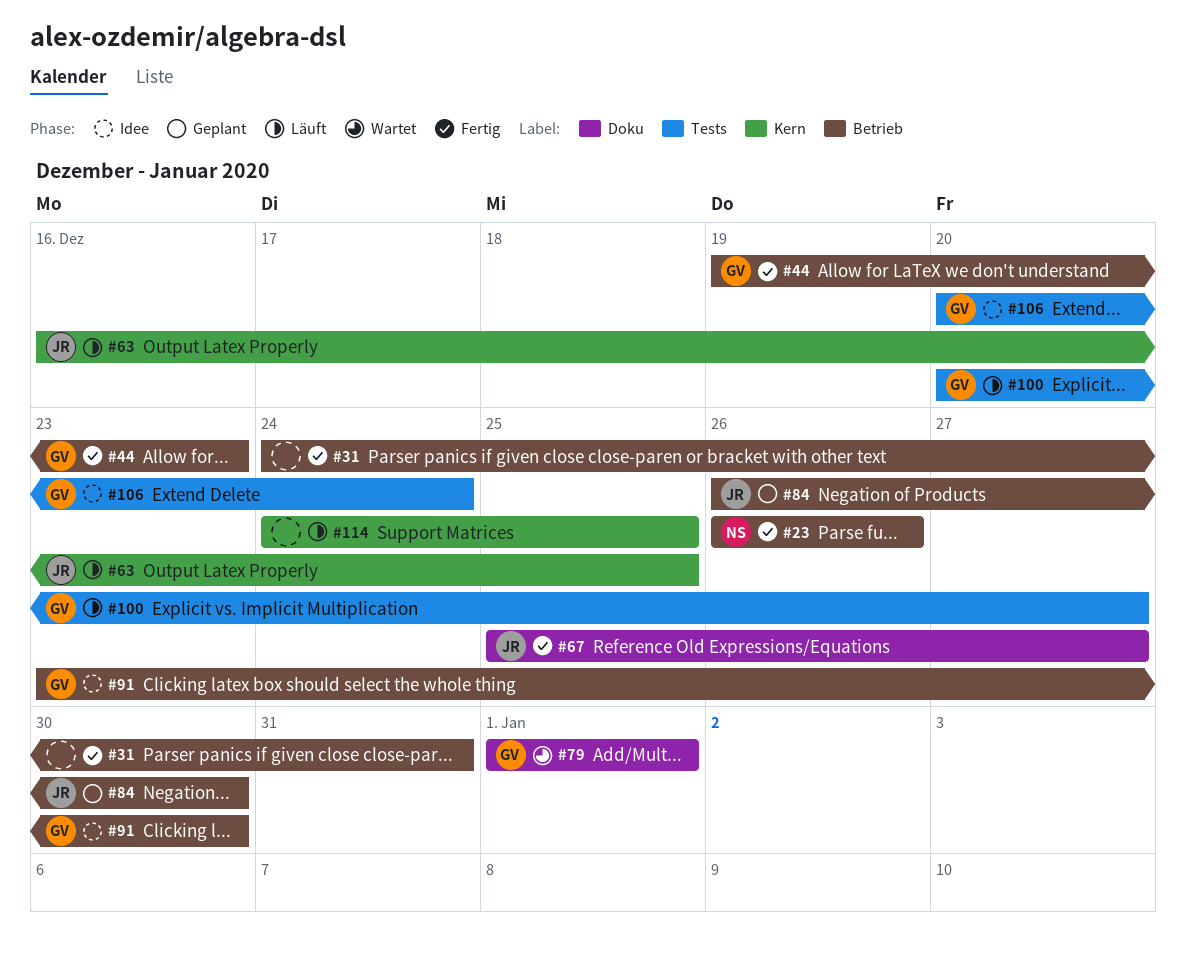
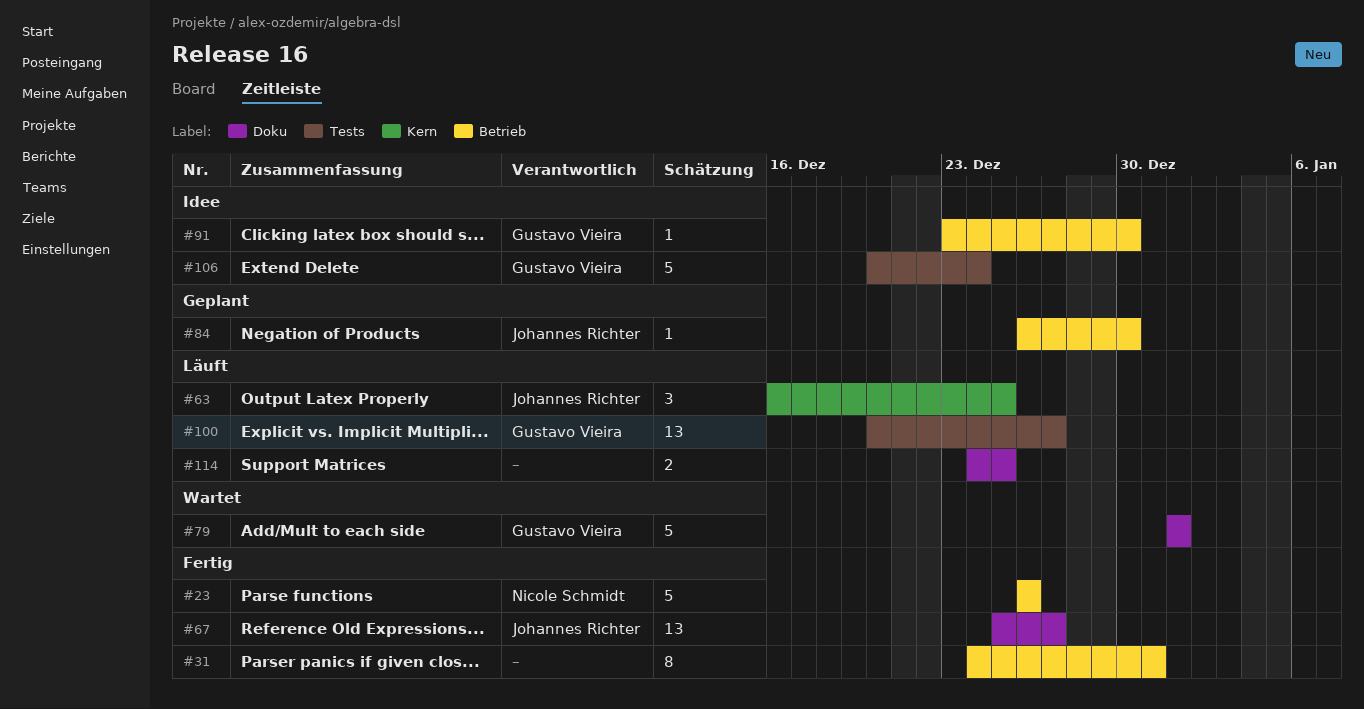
#44: present -> none
#114, label: Kern -> Doku

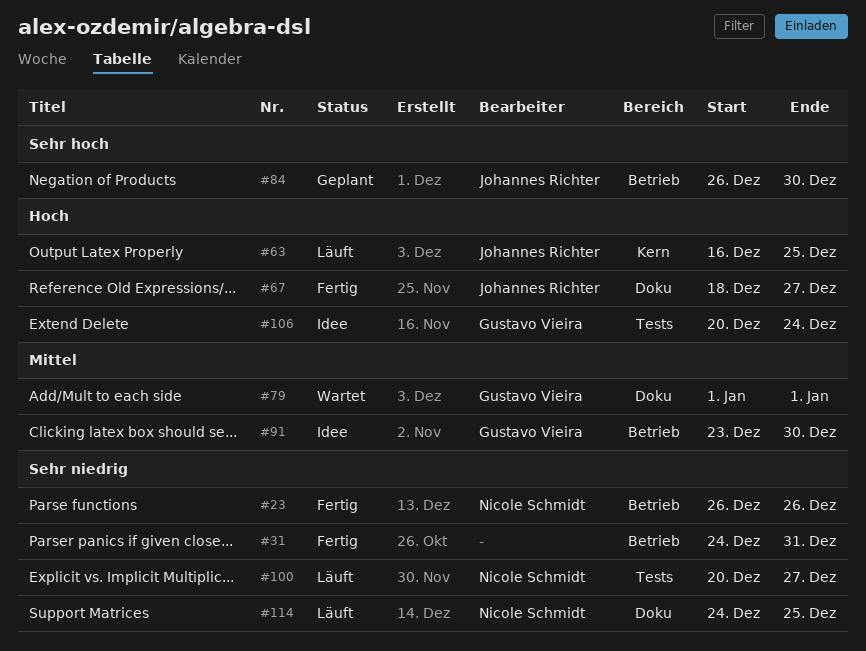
#67, start: Dec 25 -> Dec 18
#100, owner: Gustavo Vieira -> Nicole Schmidt
#114, owner: none -> Nicole Schmidt

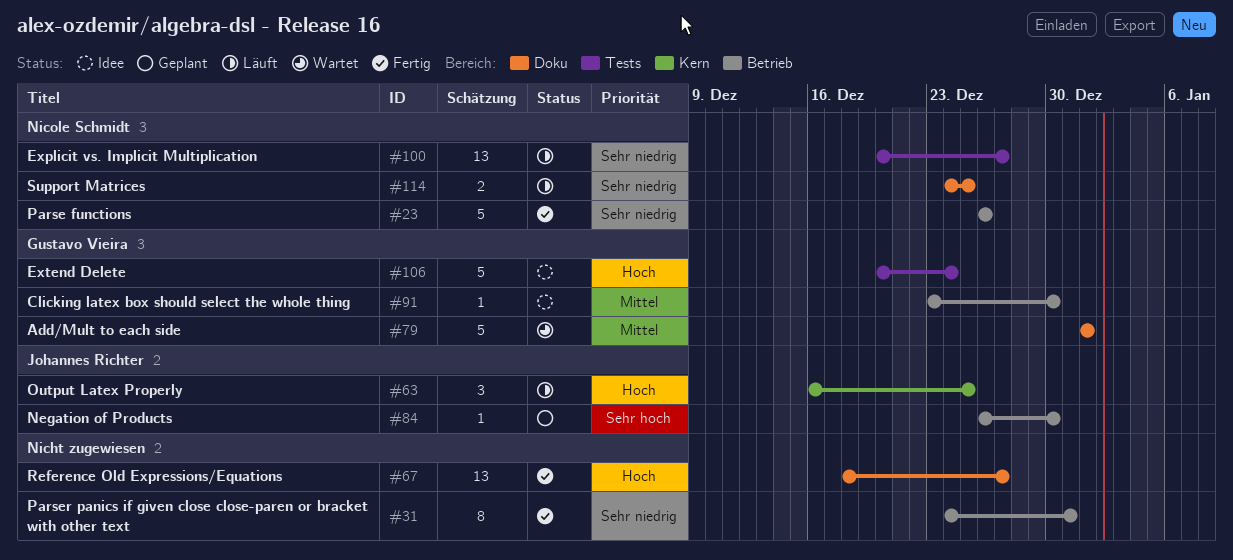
#67, owner: Johannes Richter -> none

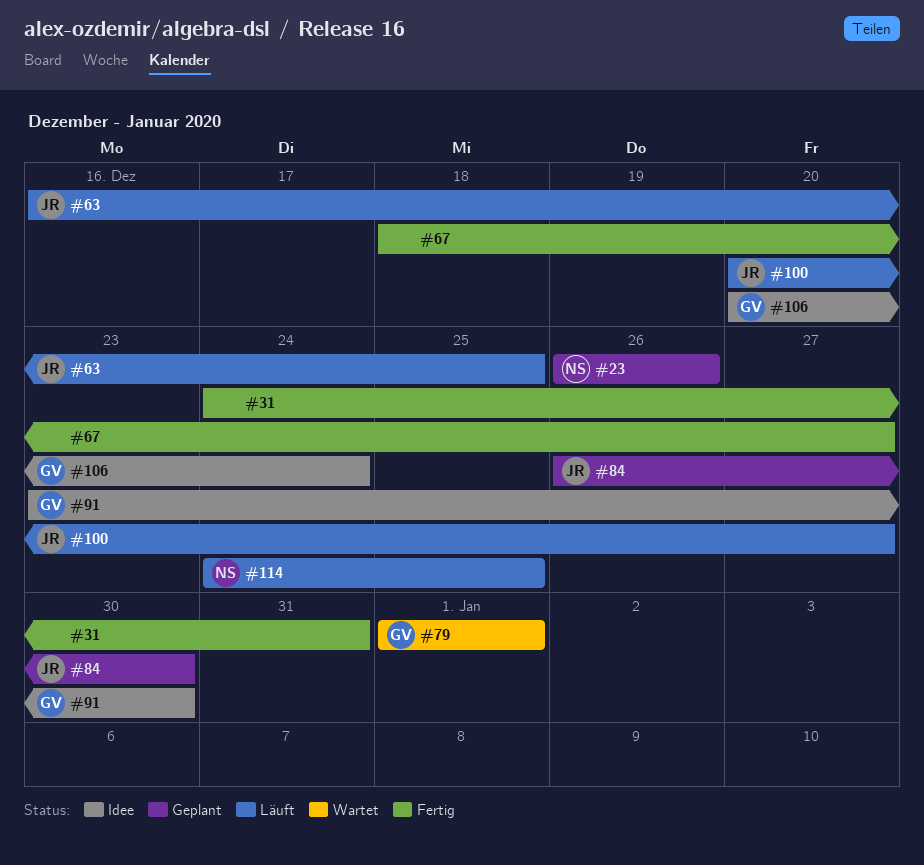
#23, status: Fertig -> Geplant
#100, owner: Nicole Schmidt -> Johannes Richter

